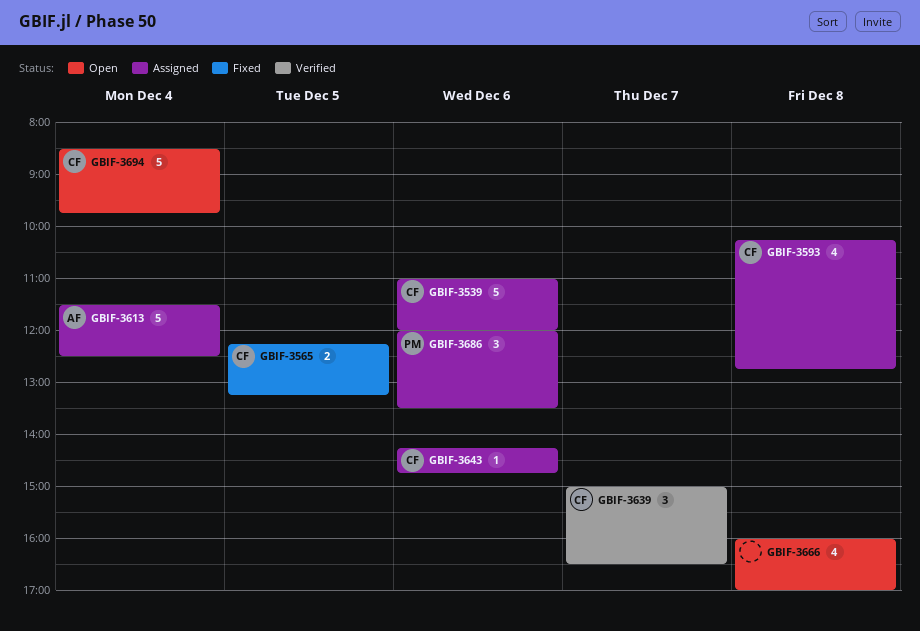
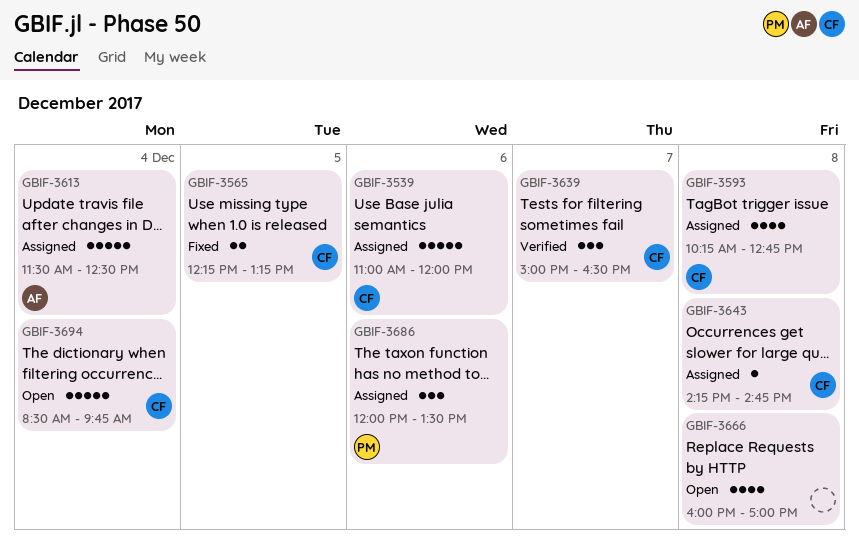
GBIF-3643, day: Dec 6 -> Dec 8

